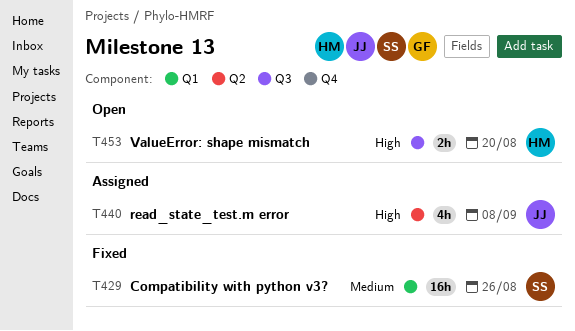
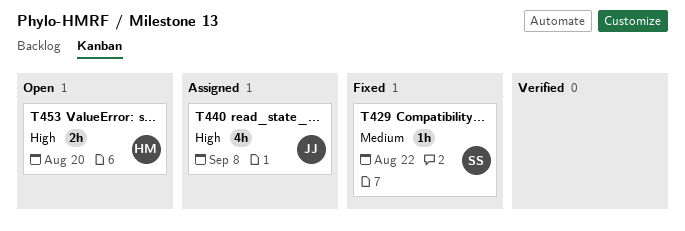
T429, estimate: 16h -> 1h
T429, due: Aug 26 -> Aug 22

